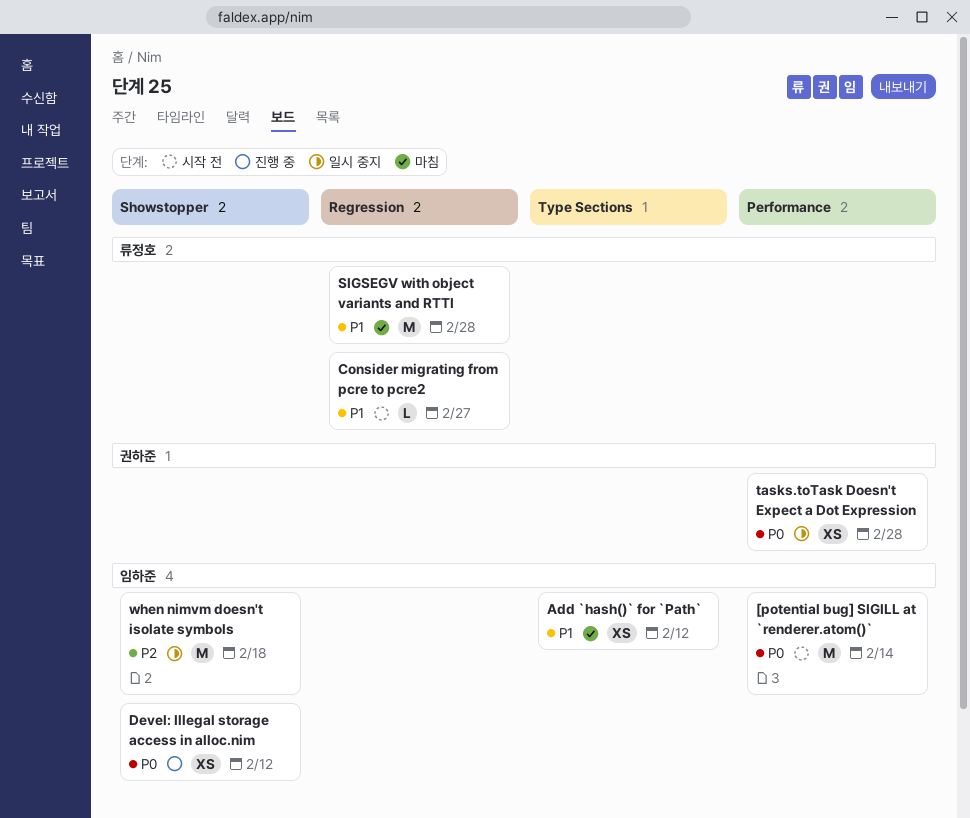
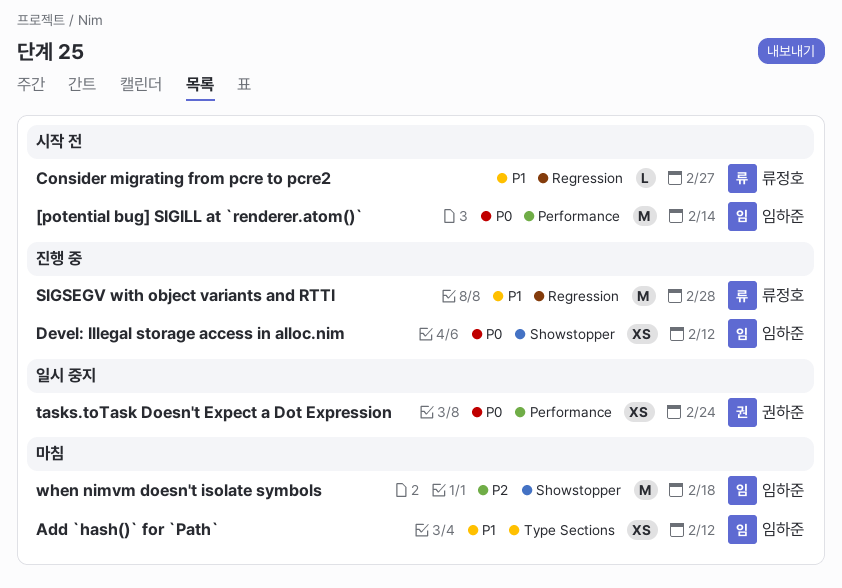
SIGSEGV with object variants and RTTI, status: 마침 -> 진행 중
tasks.toTask Doesn't Expect a Dot Expression, due: Feb 28 -> Feb 24
when nimvm doesn't isolate symbols, status: 일시 중지 -> 마침

